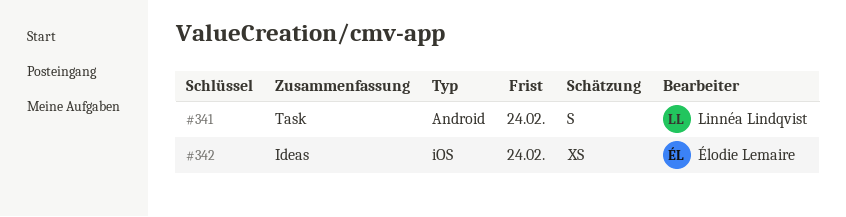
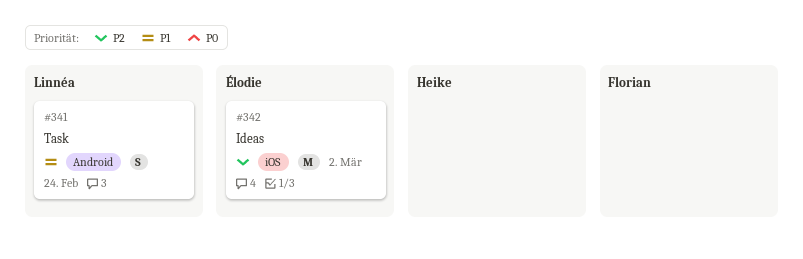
#342, estimate: XS -> M
#342, due: Feb 24 -> Mar 2

